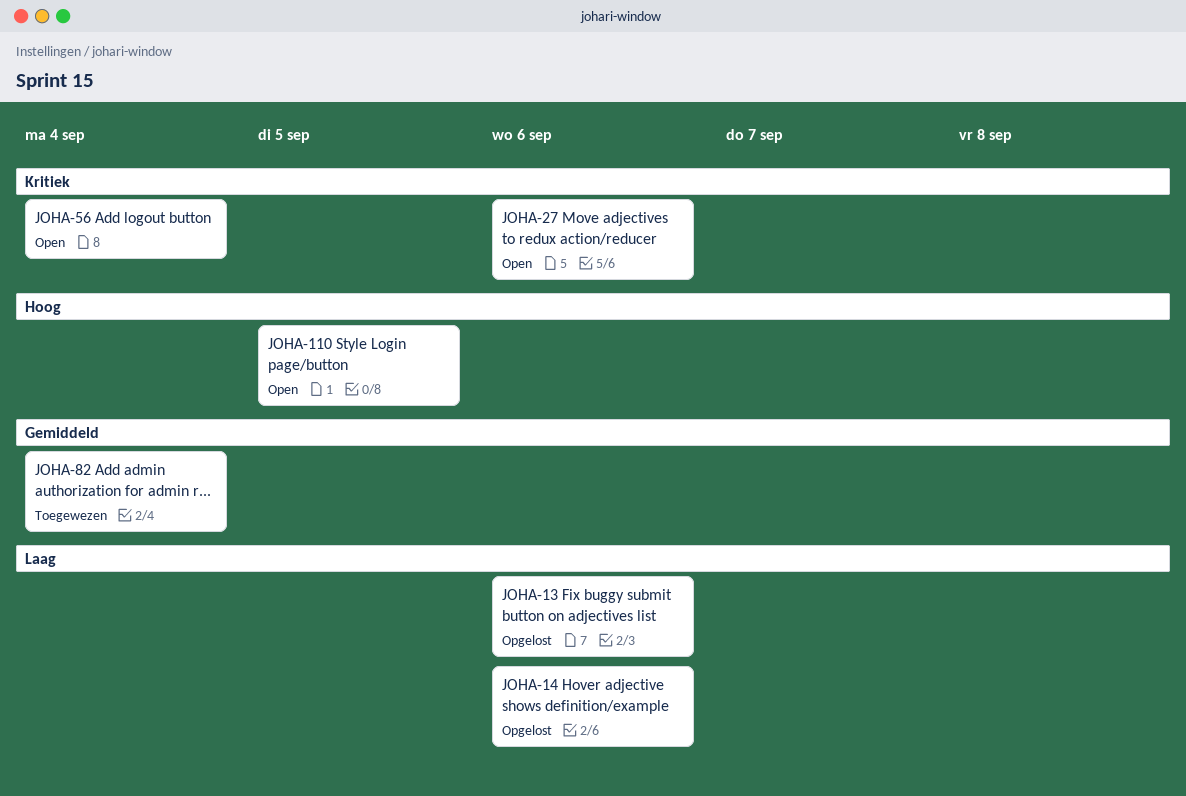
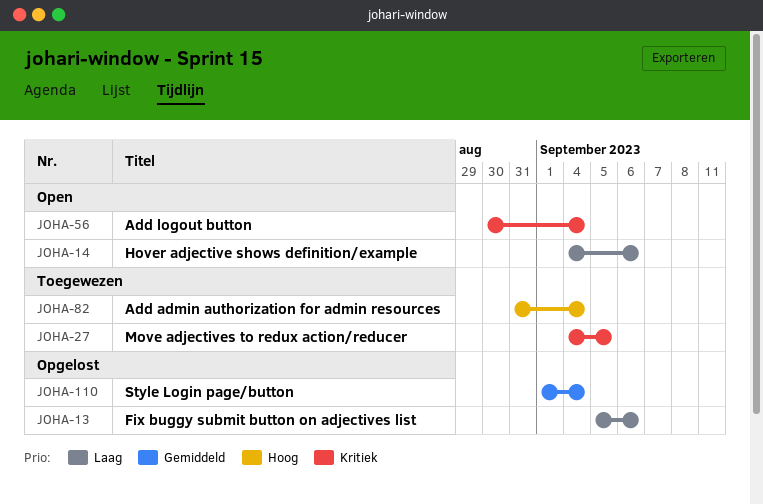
JOHA-14, status: Opgelost -> Open
JOHA-27, status: Open -> Toegewezen
JOHA-27, due: Sep 6 -> Sep 5
JOHA-82, priority: Gemiddeld -> Hoog
JOHA-110, status: Open -> Opgelost
JOHA-110, priority: Hoog -> Gemiddeld
JOHA-110, due: Sep 5 -> Sep 4

